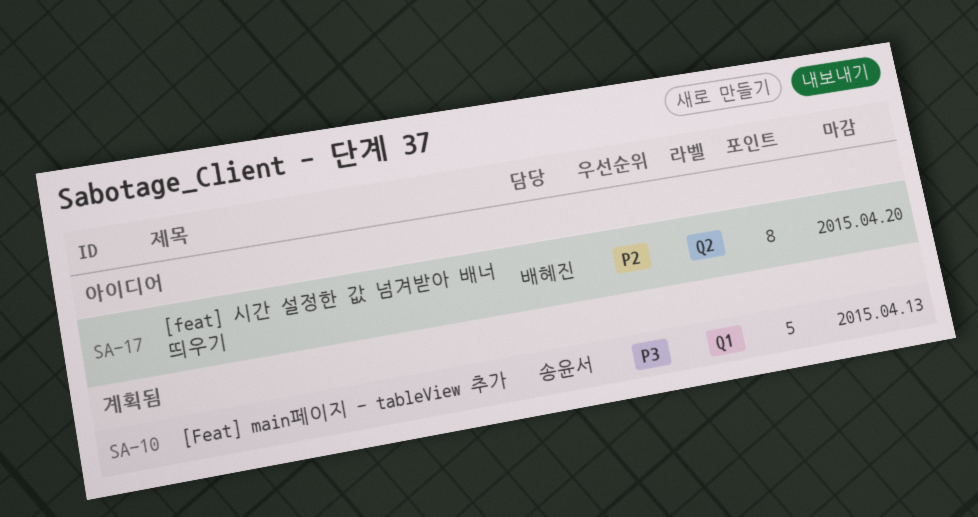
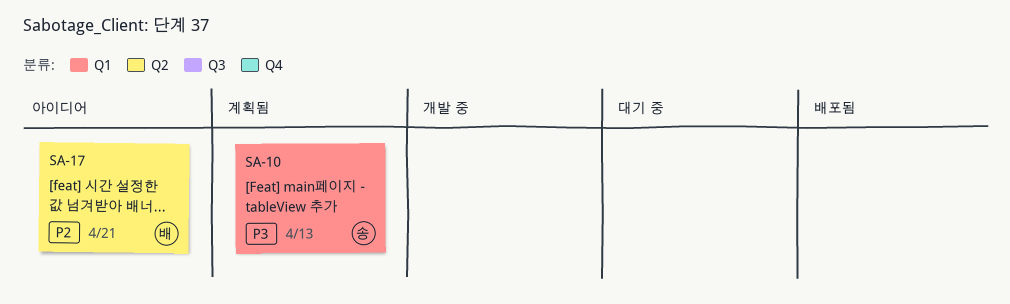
SA-17, due: Apr 20 -> Apr 21

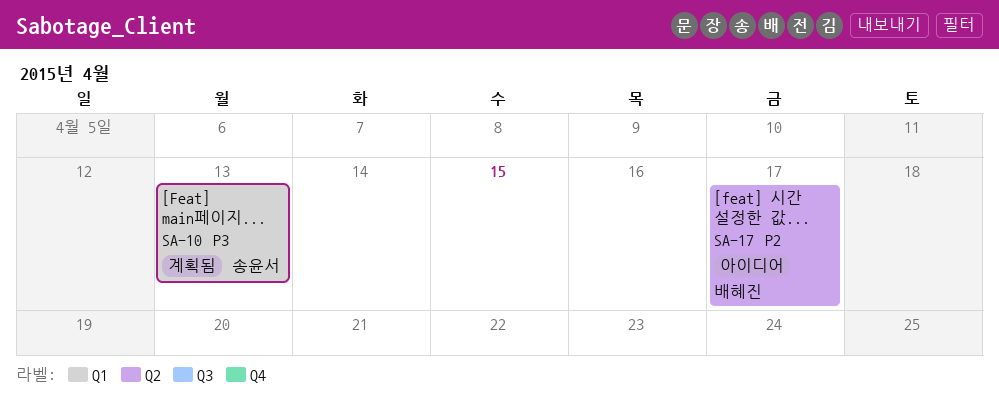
SA-17, due: Apr 21 -> Apr 17

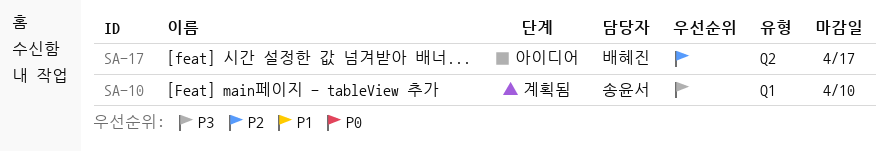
SA-10, due: Apr 13 -> Apr 10

